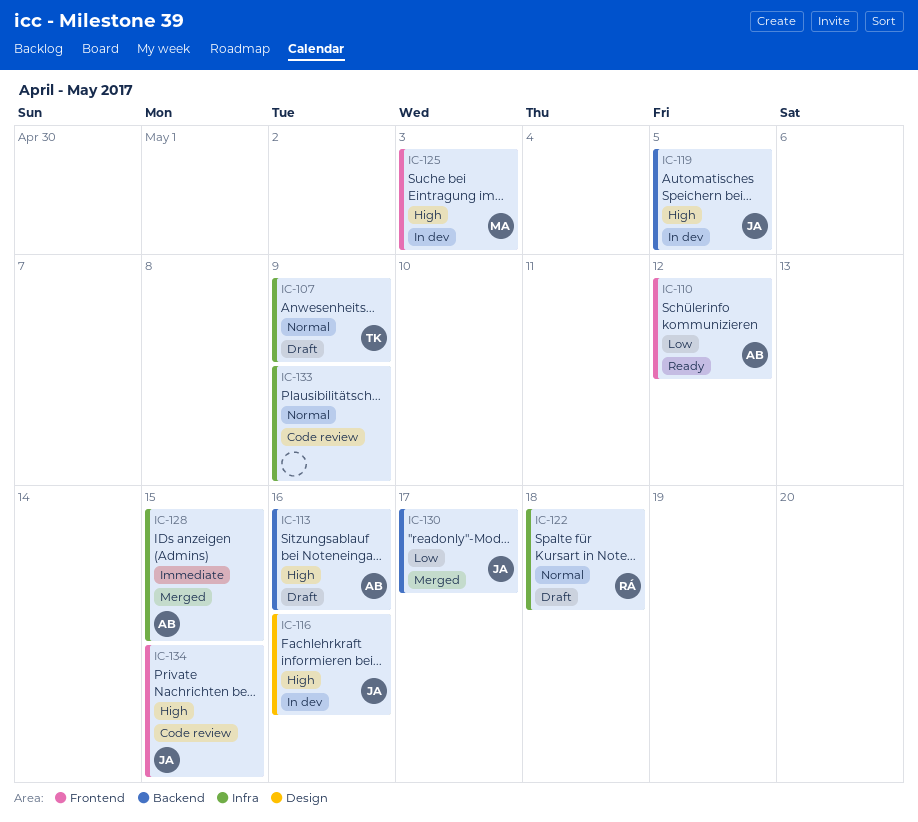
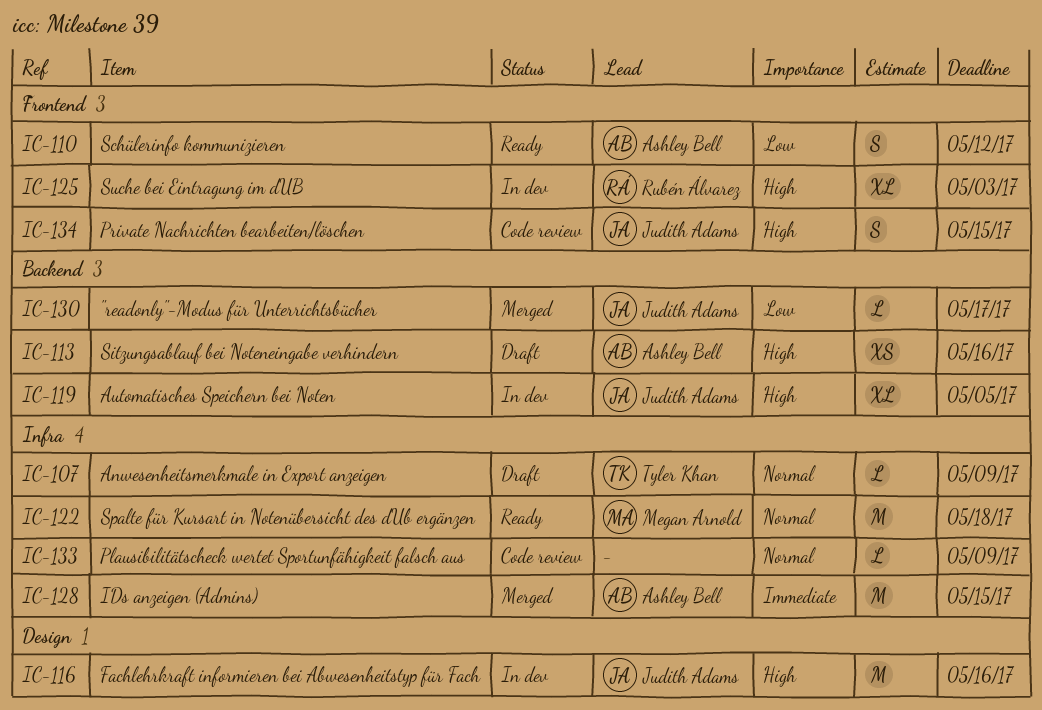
IC-122, status: Draft -> Ready
IC-122, owner: Rubén Álvarez -> Megan Arnold
IC-125, owner: Megan Arnold -> Rubén Álvarez

